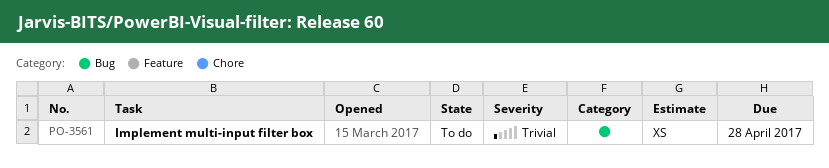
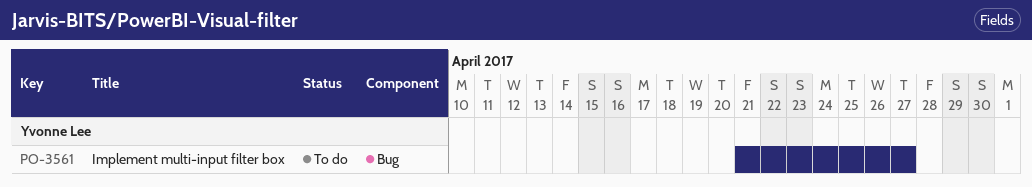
PO-3561, due: Apr 28 -> Apr 27

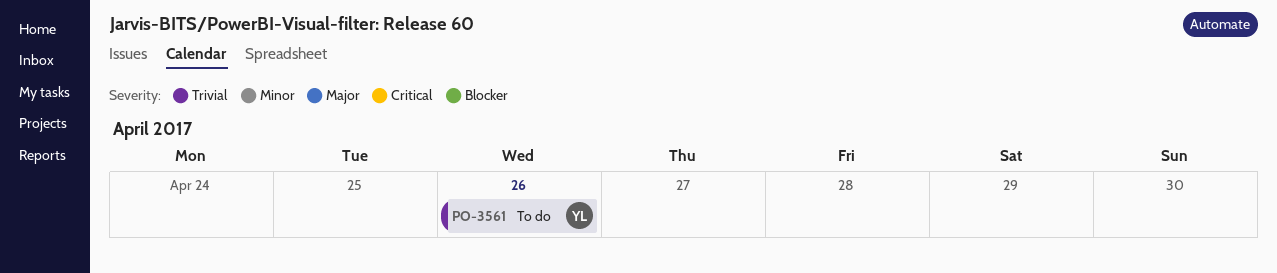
PO-3561, due: Apr 27 -> Apr 26

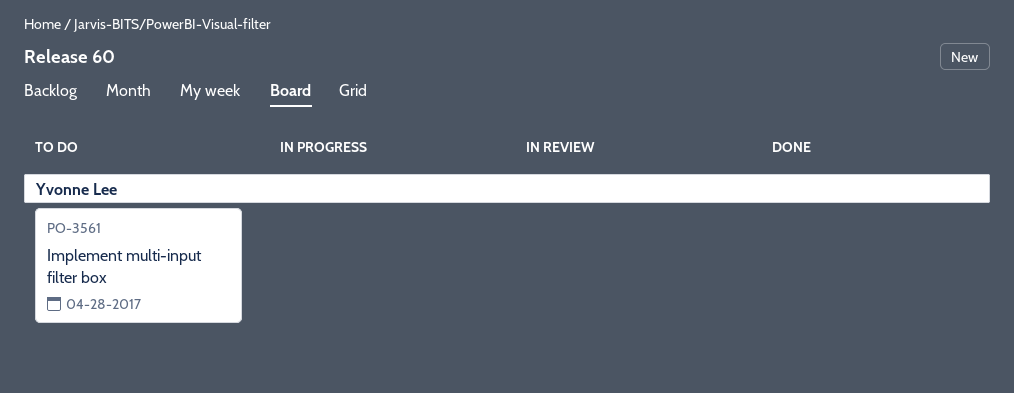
PO-3561, due: Apr 26 -> Apr 28

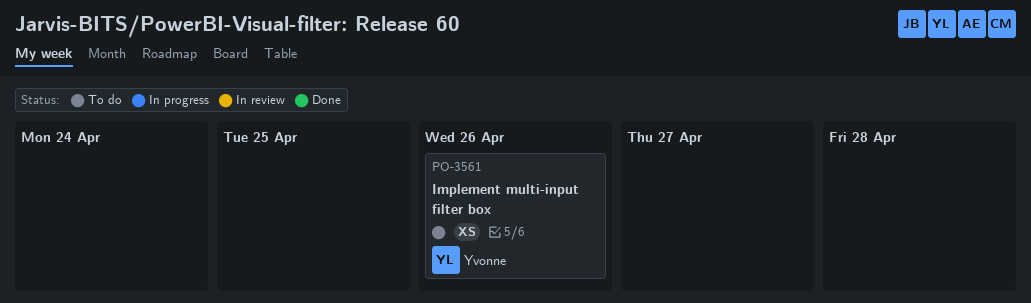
PO-3561, due: Apr 28 -> Apr 26

